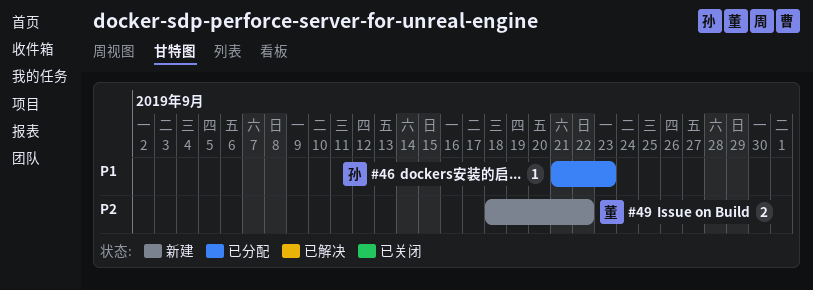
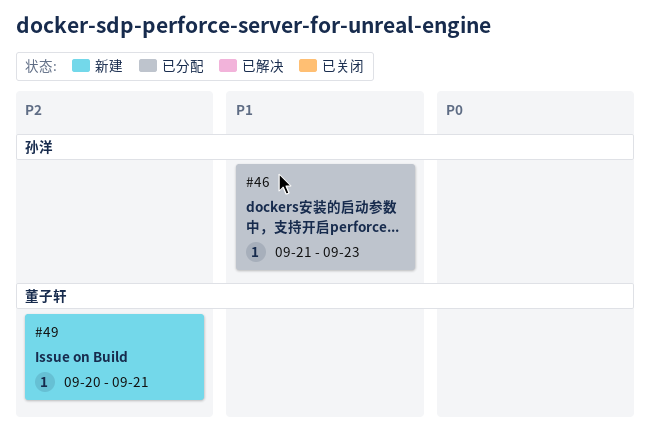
#49, estimate: 2 -> 1
#49, start: Sep 18 -> Sep 20
#49, due: Sep 22 -> Sep 21

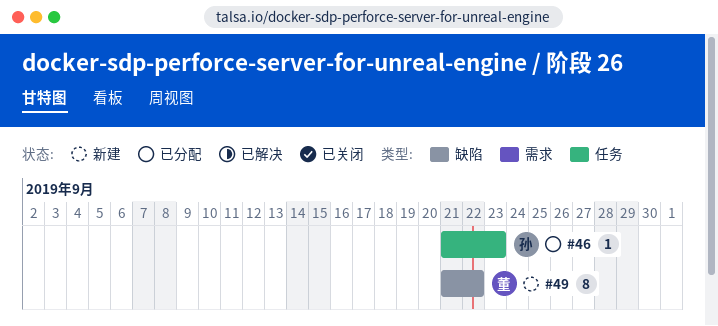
#49, estimate: 1 -> 8
#49, start: Sep 20 -> Sep 21
#49, due: Sep 21 -> Sep 22

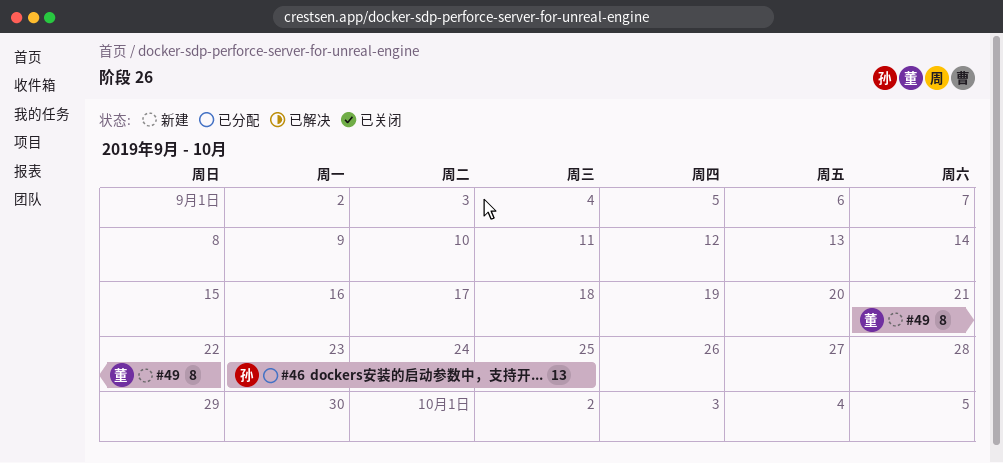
#46, estimate: 1 -> 13
#46, start: Sep 21 -> Sep 23
#46, due: Sep 23 -> Sep 25

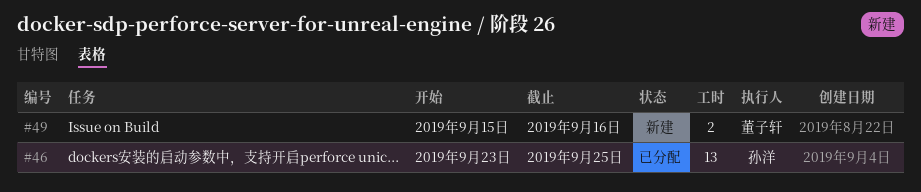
#49, estimate: 8 -> 2
#49, start: Sep 21 -> Sep 15
#49, due: Sep 22 -> Sep 16

